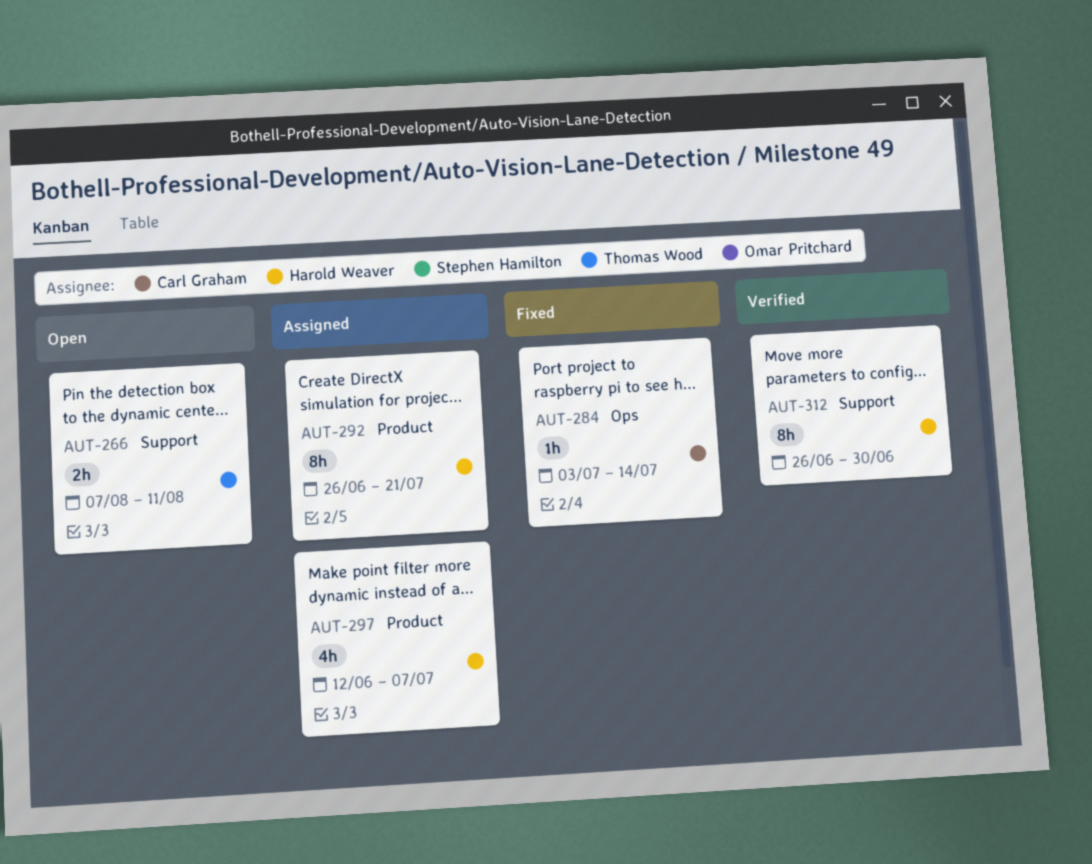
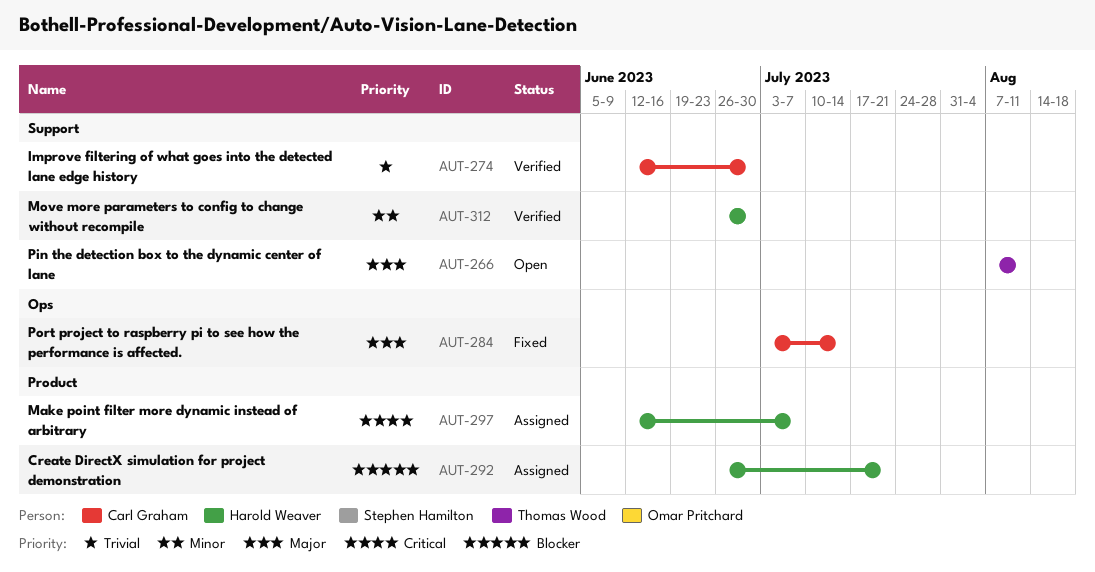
AUT-274: none -> present

